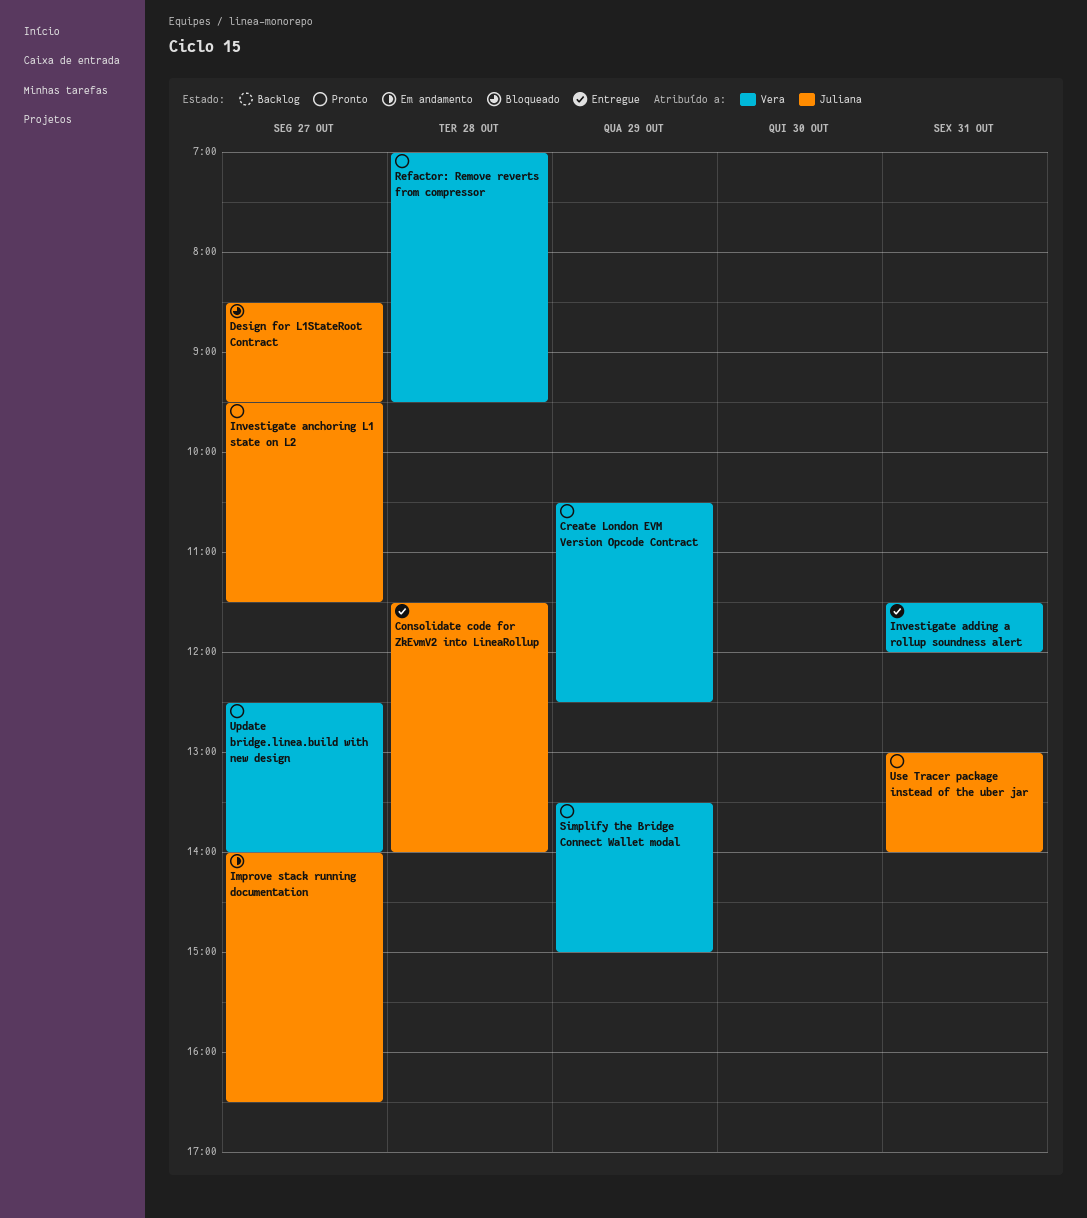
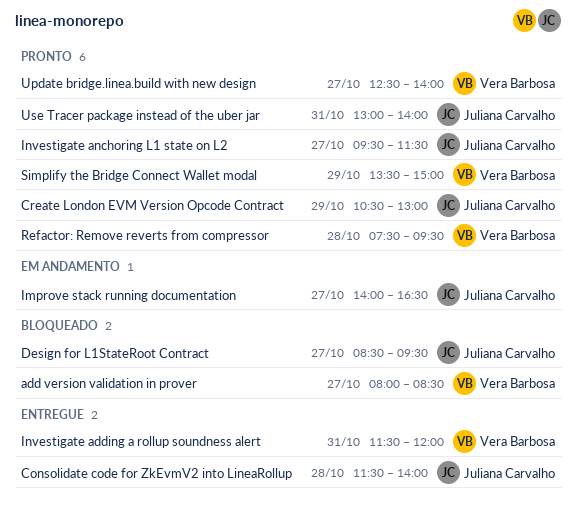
add version validation in prover: none -> present
Create London EVM Version Opcode Contract, owner: Vera Barbosa -> Juliana Carvalho
Create London EVM Version Opcode Contract, ends: 12:30 -> 13:00
Refactor: Remove reverts from compressor, begins: 07:00 -> 07:30

